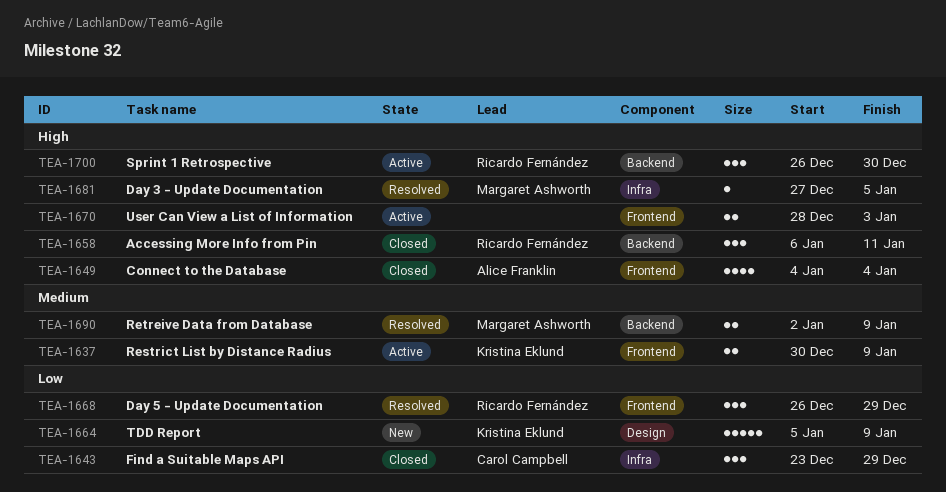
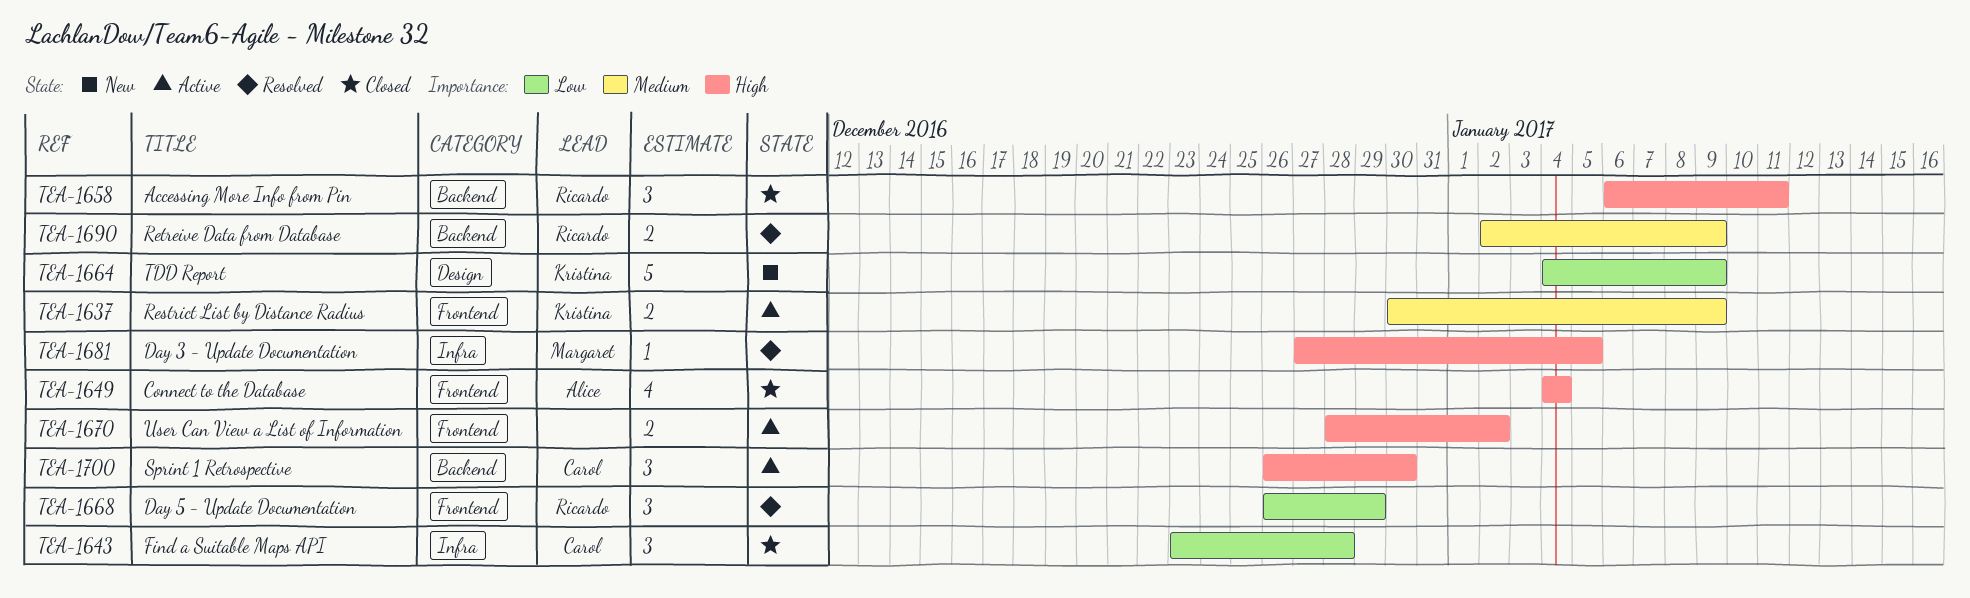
TEA-1643, due: Dec 29 -> Dec 28
TEA-1664, start: Jan 5 -> Jan 4
TEA-1670, due: Jan 3 -> Jan 2
TEA-1690, owner: Margaret Ashworth -> Ricardo Fernández
TEA-1700, owner: Ricardo Fernández -> Carol Campbell

